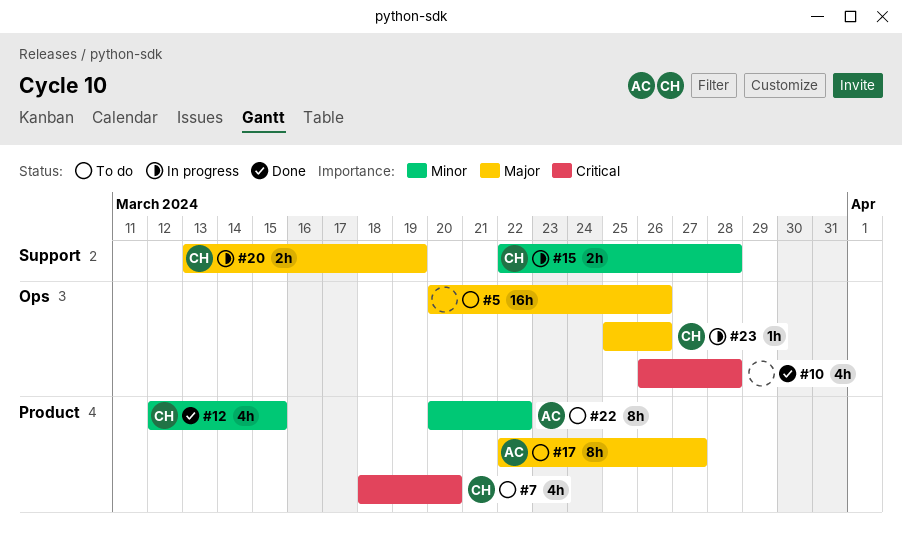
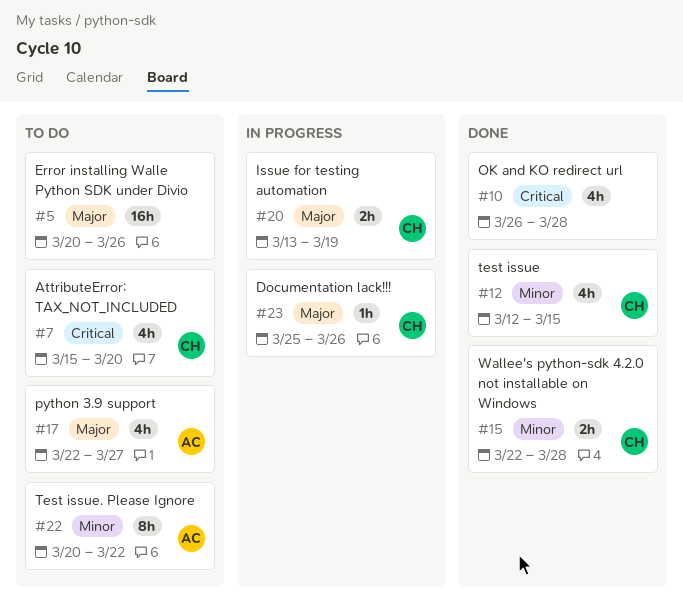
#7, start: Mar 18 -> Mar 15
#15, status: In progress -> Done
#17, estimate: 8h -> 4h

